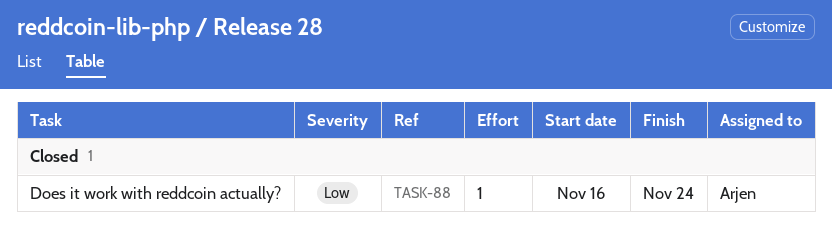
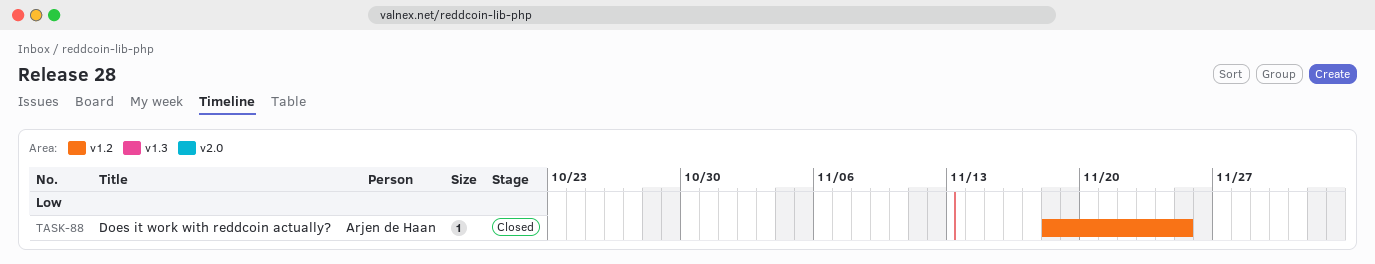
TASK-88, start: Nov 16 -> Nov 18
TASK-88, due: Nov 24 -> Nov 25

